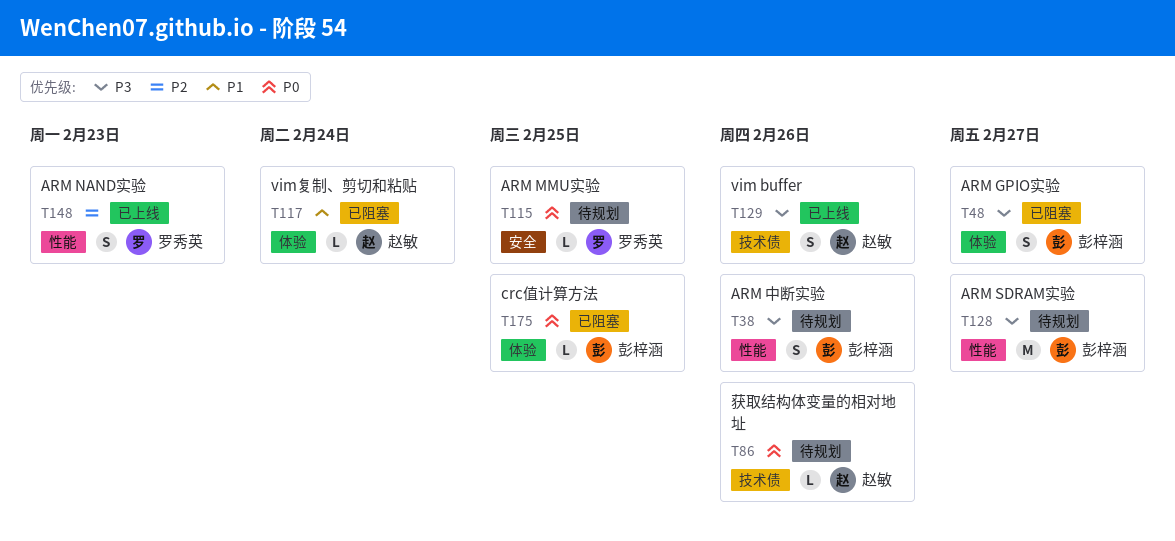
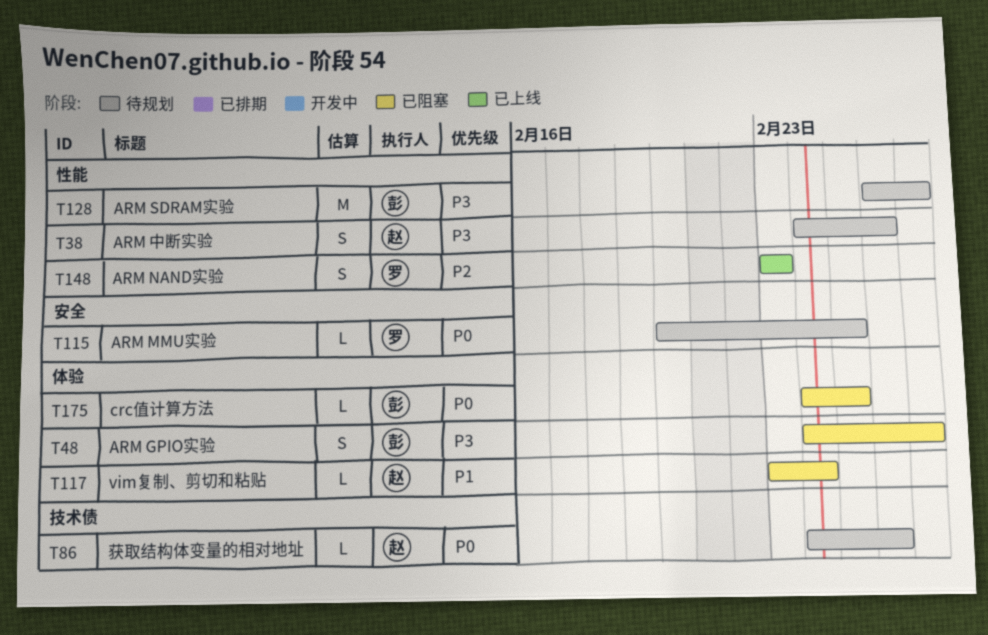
T38, owner: 彭梓涵 -> 赵敏
T129: present -> none

